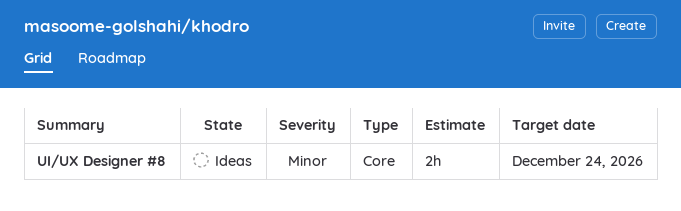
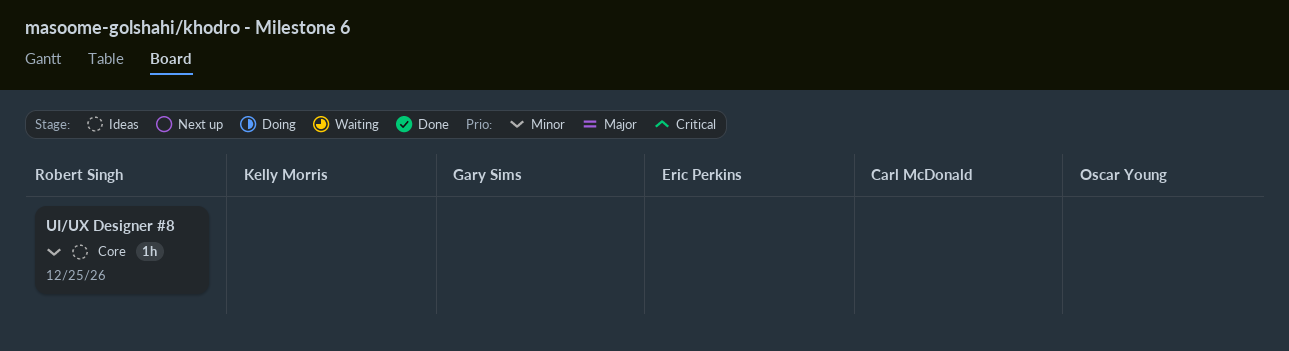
UI/UX Designer #8, estimate: 2h -> 1h
UI/UX Designer #8, due: Dec 24 -> Dec 25

